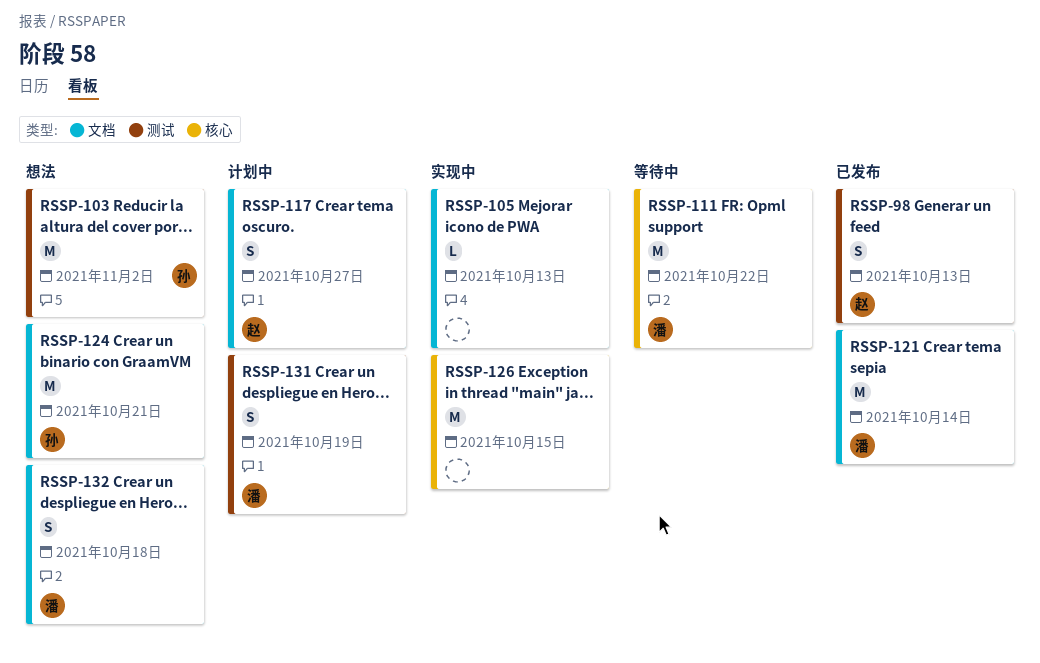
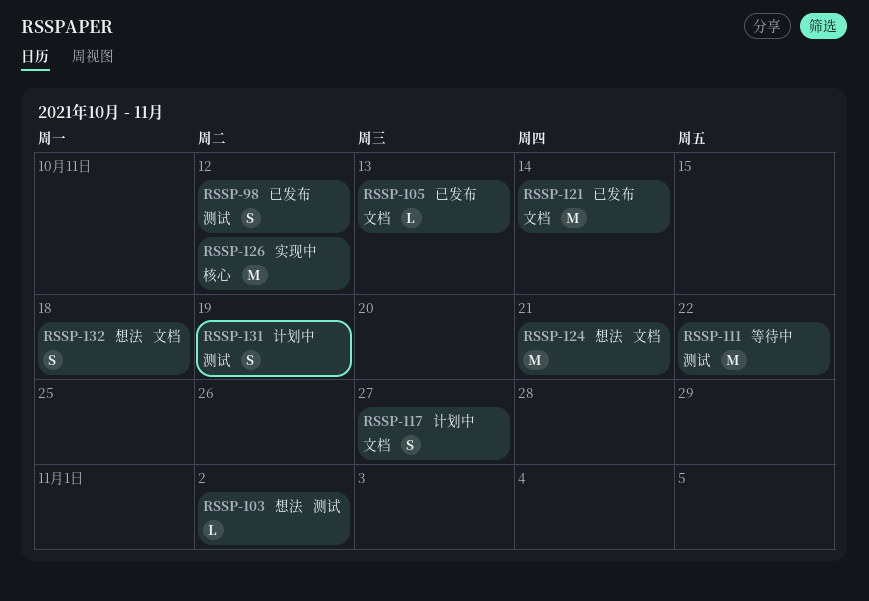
RSSP-98, due: Oct 13 -> Oct 12
RSSP-103, estimate: M -> L
RSSP-105, status: 实现中 -> 已发布
RSSP-111, label: 核心 -> 测试
RSSP-126, due: Oct 15 -> Oct 12

